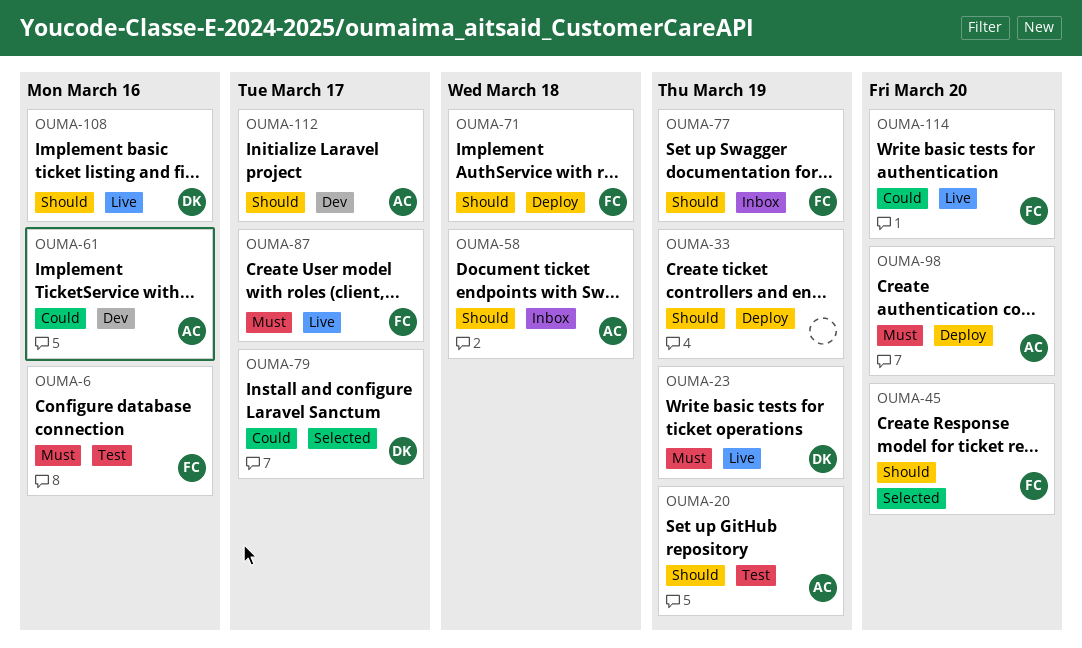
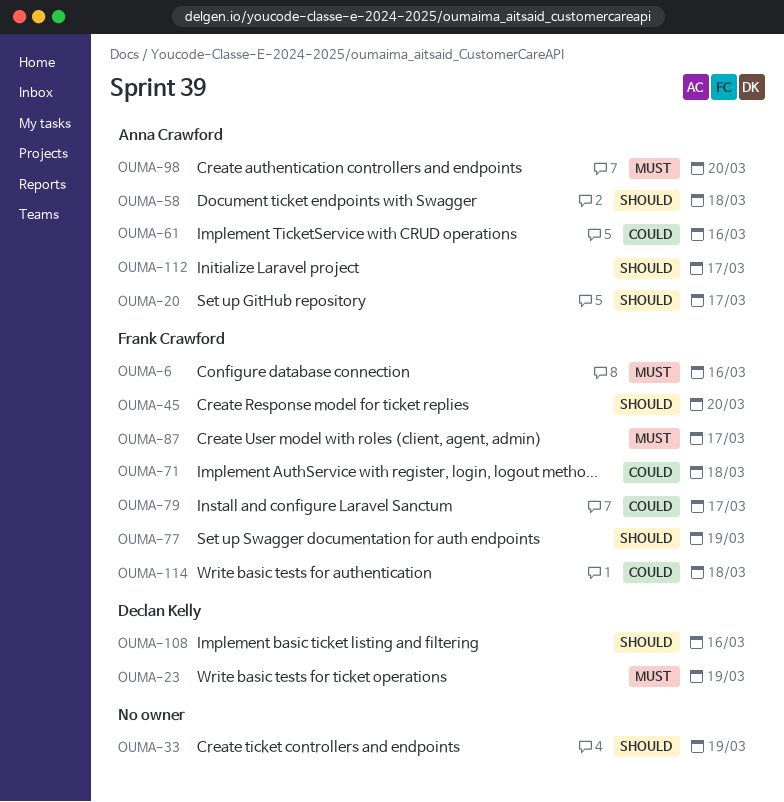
OUMA-20, due: Mar 19 -> Mar 17
OUMA-71, priority: Should -> Could
OUMA-79, owner: Declan Kelly -> Frank Crawford
OUMA-114, due: Mar 20 -> Mar 18

